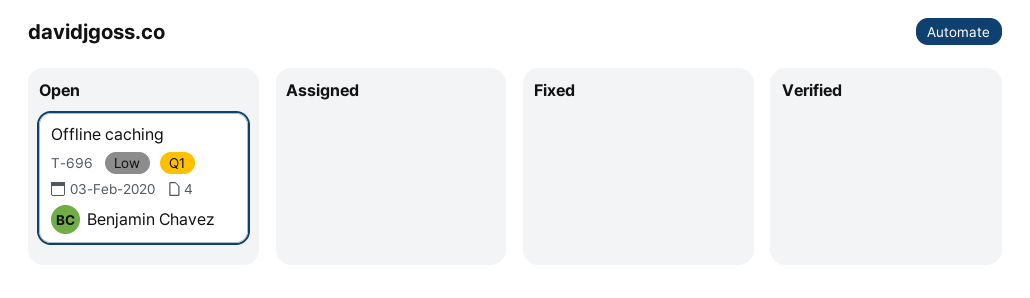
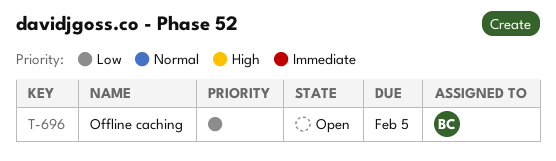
T-696, due: Feb 3 -> Feb 5

